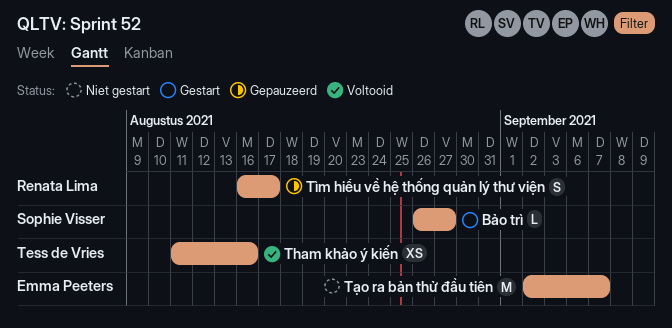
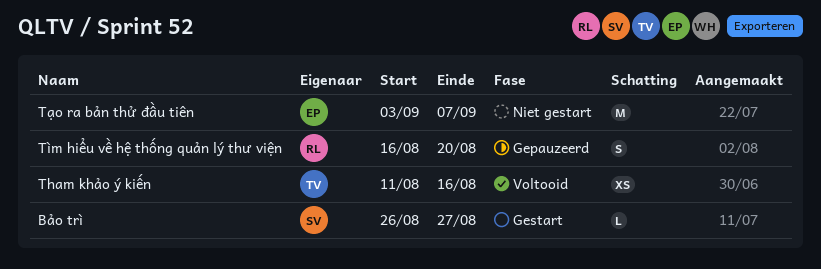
Tìm hiểu về hệ thống quản lý thư viện, due: Aug 17 -> Aug 20
Tạo ra bản thử đầu tiên, start: Sep 2 -> Sep 3

